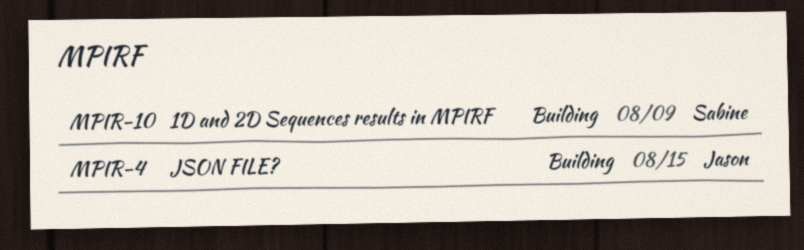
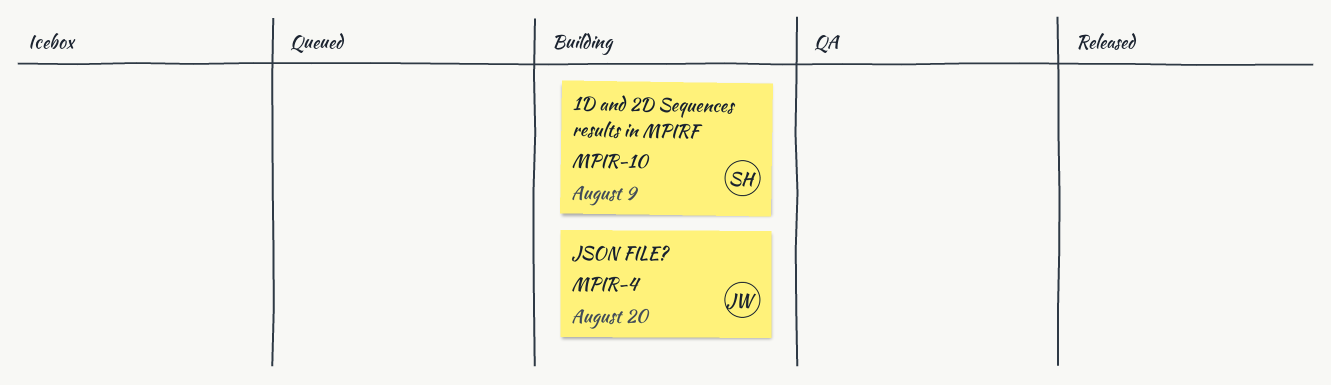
MPIR-4, due: Aug 15 -> Aug 20

